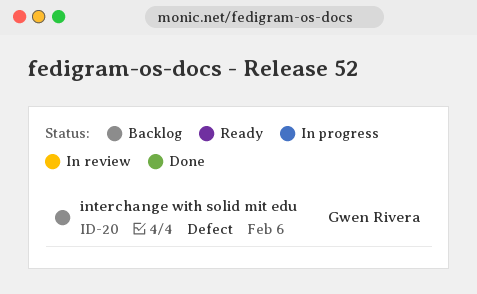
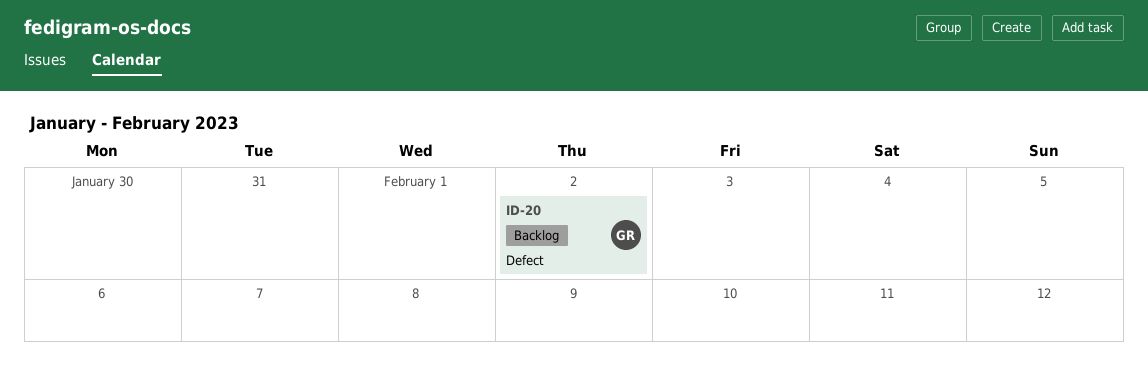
ID-20, due: Feb 6 -> Feb 2

